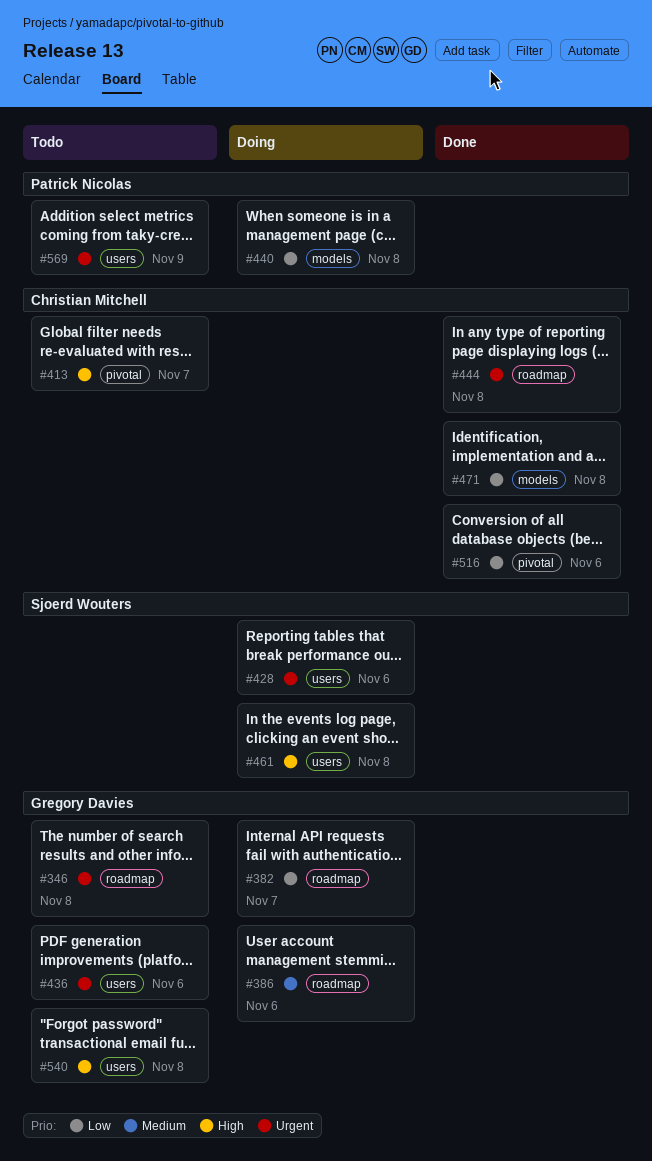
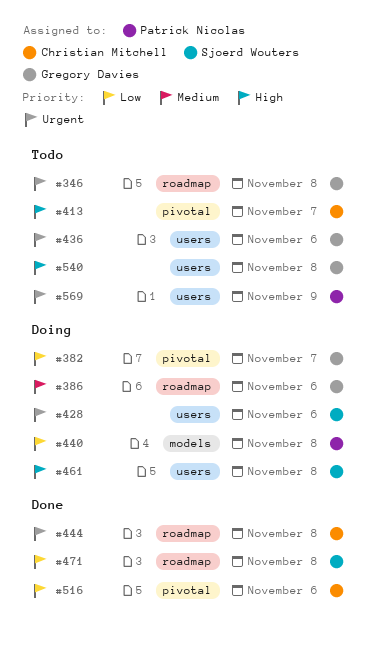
#382, label: roadmap -> pivotal
#471, owner: Christian Mitchell -> Sjoerd Wouters
#471, label: models -> roadmap

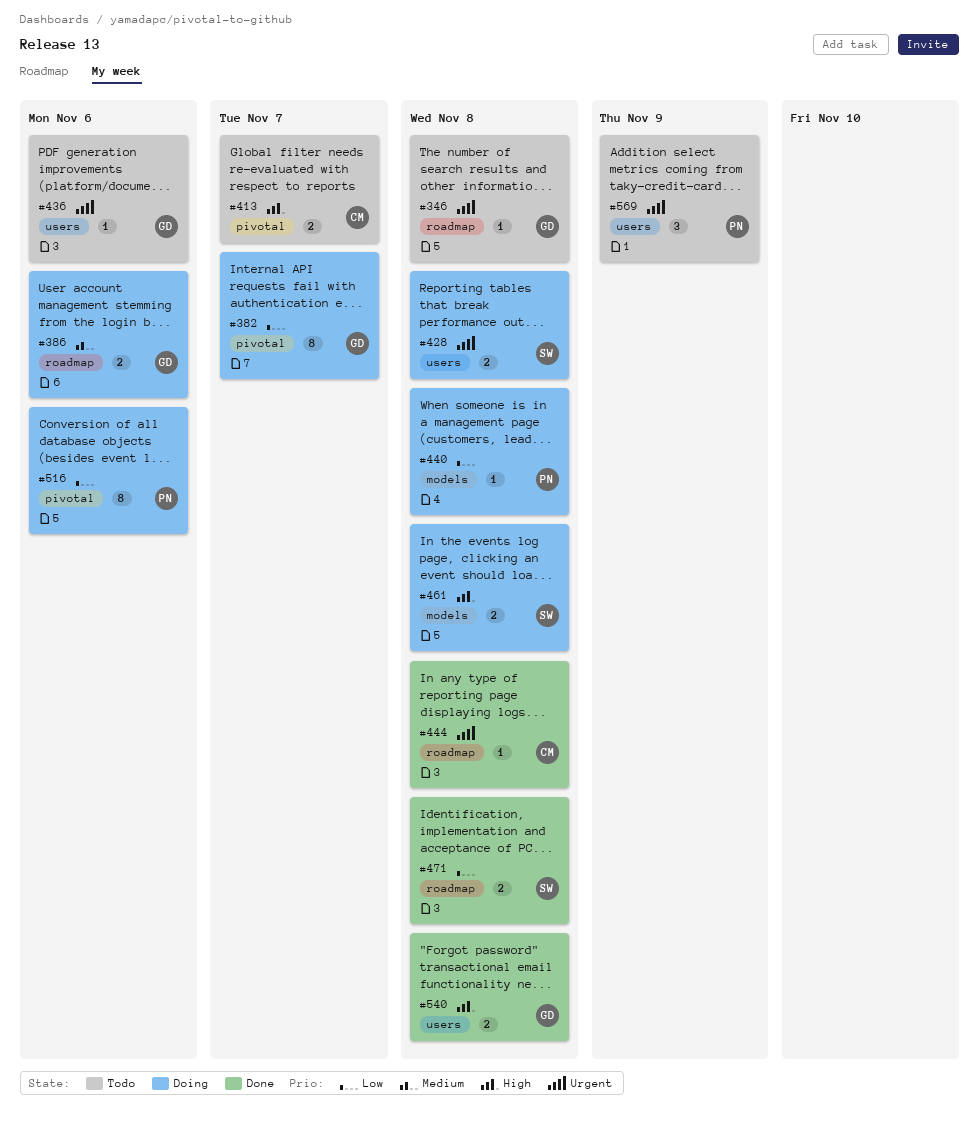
#428, due: Nov 6 -> Nov 8
#461, label: users -> models
#516, status: Done -> Doing
#516, owner: Christian Mitchell -> Patrick Nicolas
#540, status: Todo -> Done

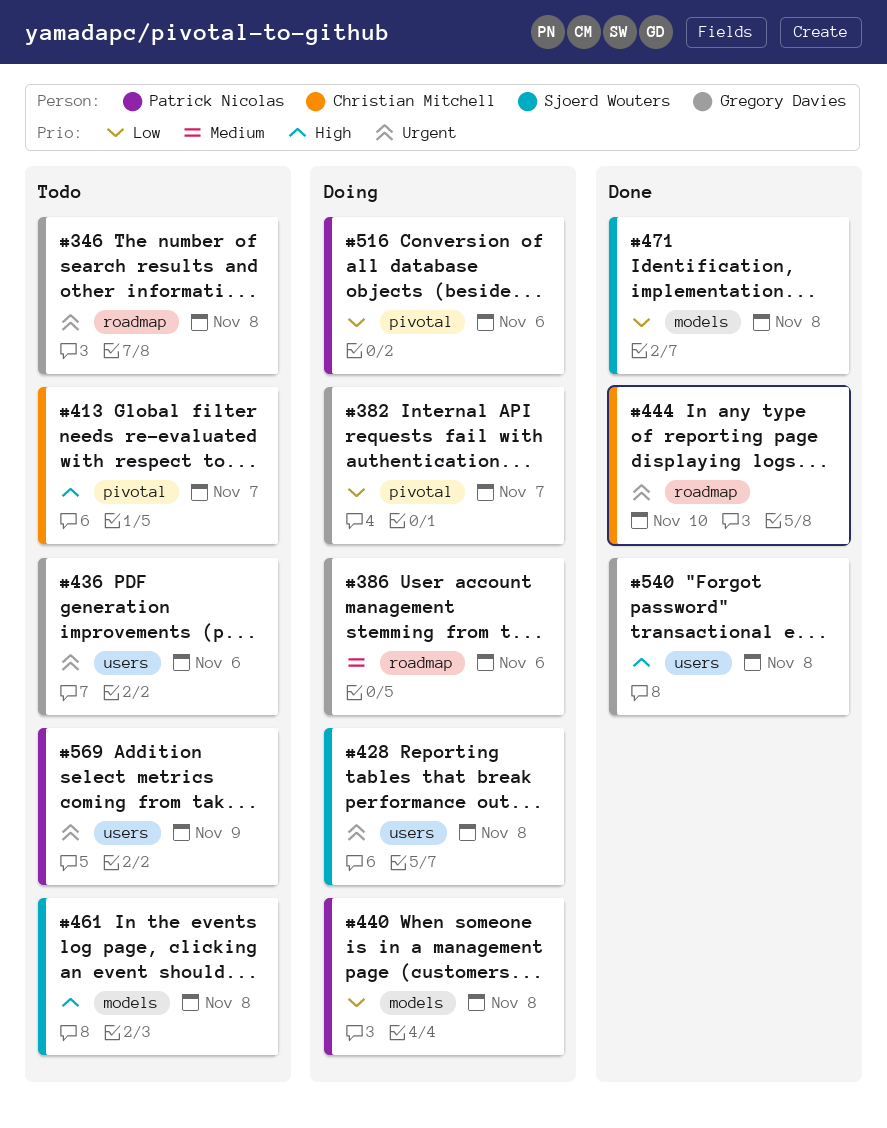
#444, due: Nov 8 -> Nov 10
#461, status: Doing -> Todo
#471, label: roadmap -> models

